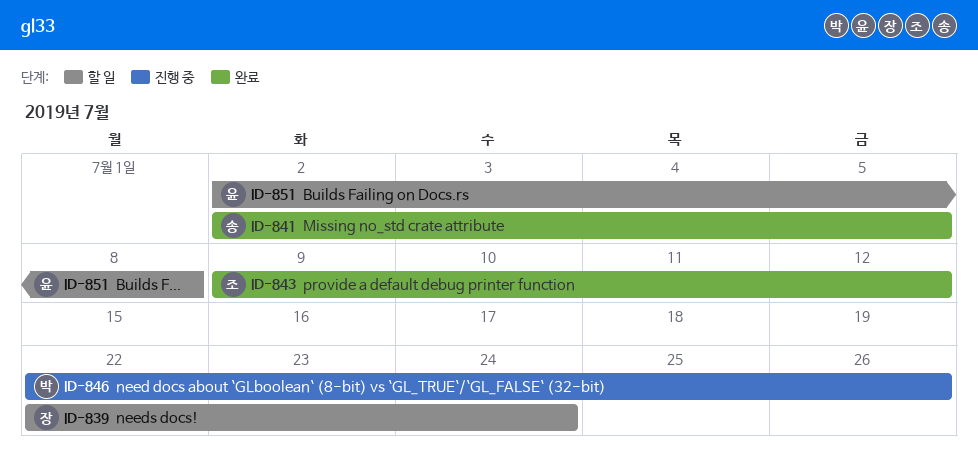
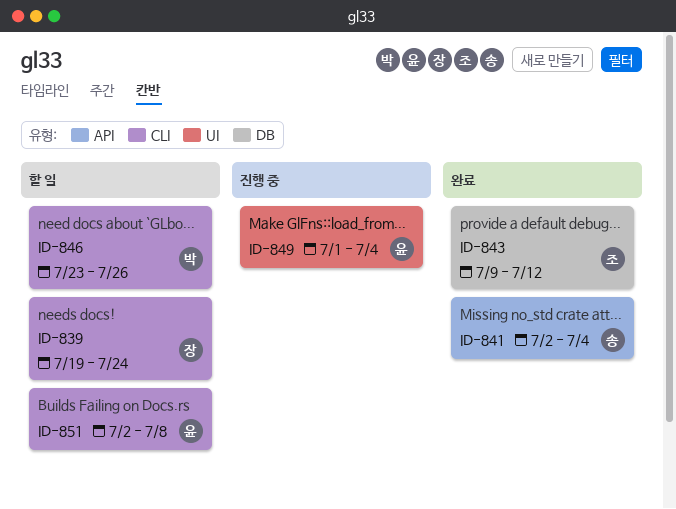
ID-839, start: Jul 22 -> Jul 19
ID-841, due: Jul 5 -> Jul 4
ID-846, status: 진행 중 -> 할 일
ID-846, start: Jul 22 -> Jul 23
ID-849: none -> present

